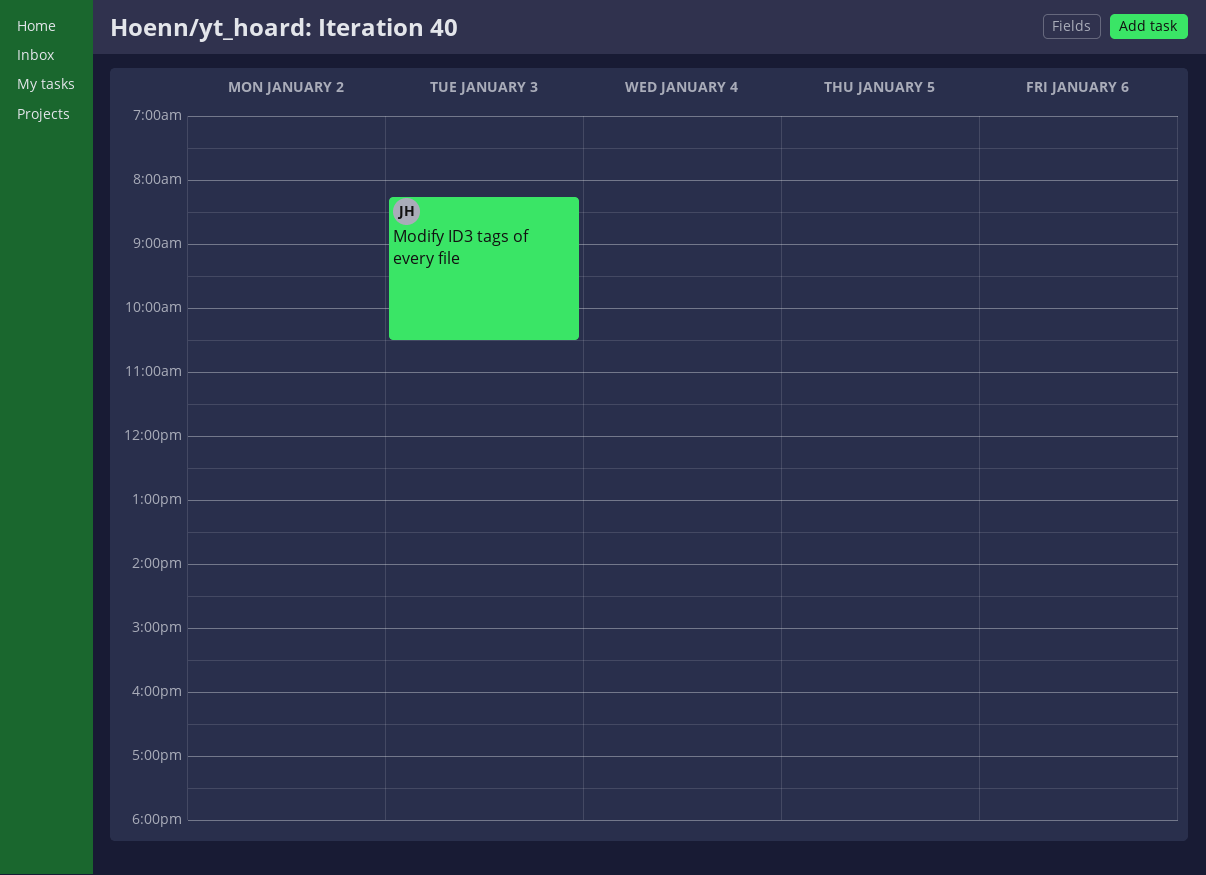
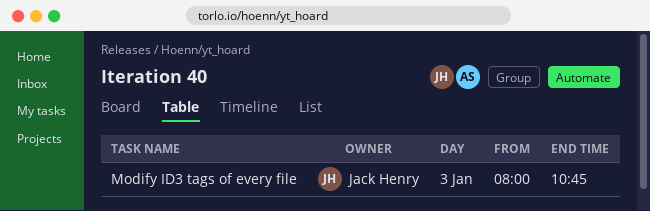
Modify ID3 tags of every file, begins: 08:15 -> 08:00
Modify ID3 tags of every file, ends: 10:30 -> 10:45

